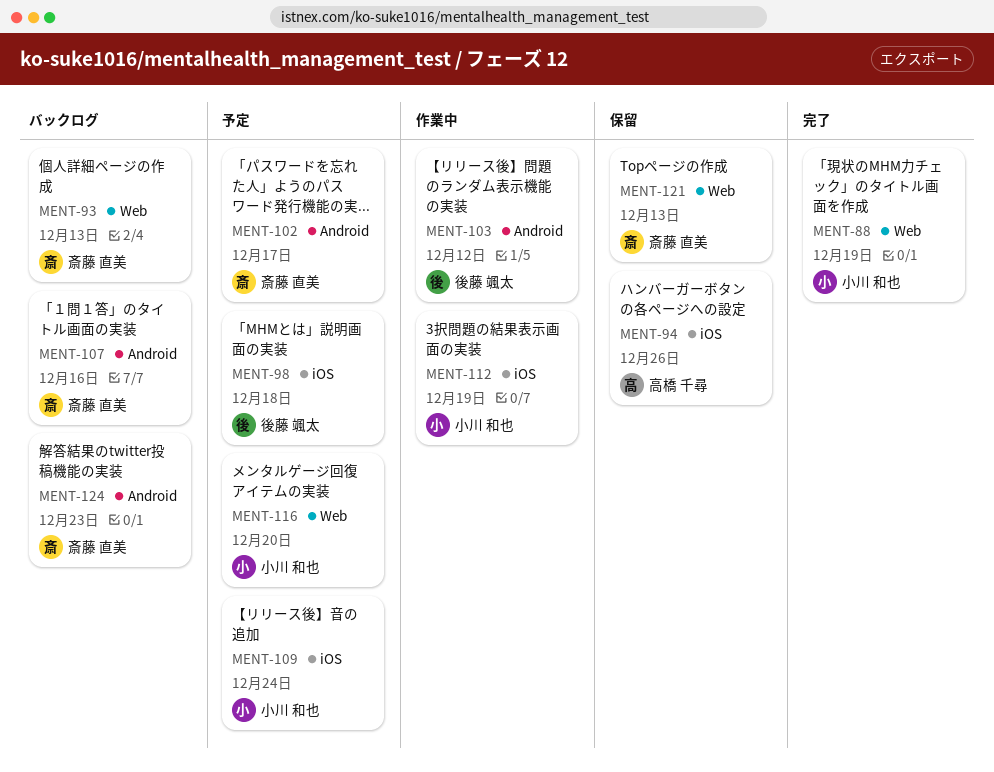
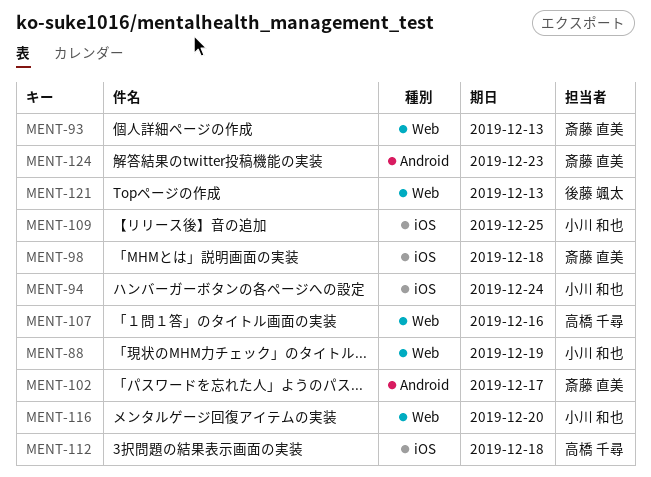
MENT-94, owner: 高橋 千尋 -> 小川 和也
MENT-94, due: Dec 26 -> Dec 24
MENT-98, owner: 後藤 颯太 -> 斎藤 直美
MENT-103: present -> none
MENT-107, owner: 斎藤 直美 -> 高橋 千尋
MENT-107, label: Android -> Web
MENT-109, due: Dec 24 -> Dec 25
MENT-112, owner: 小川 和也 -> 高橋 千尋
MENT-112, due: Dec 19 -> Dec 18
MENT-121, owner: 斎藤 直美 -> 後藤 颯太

